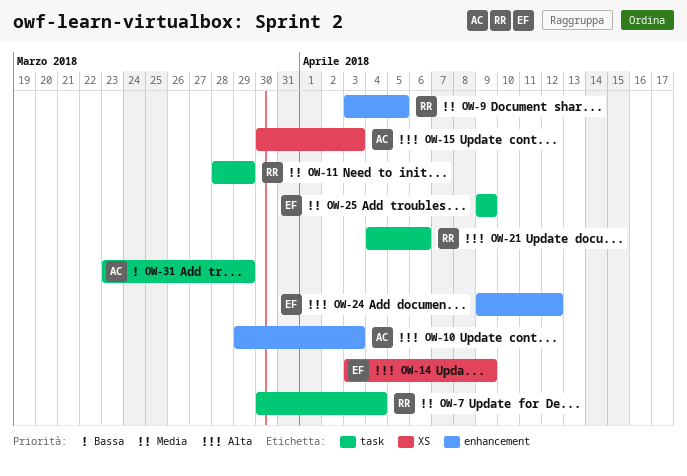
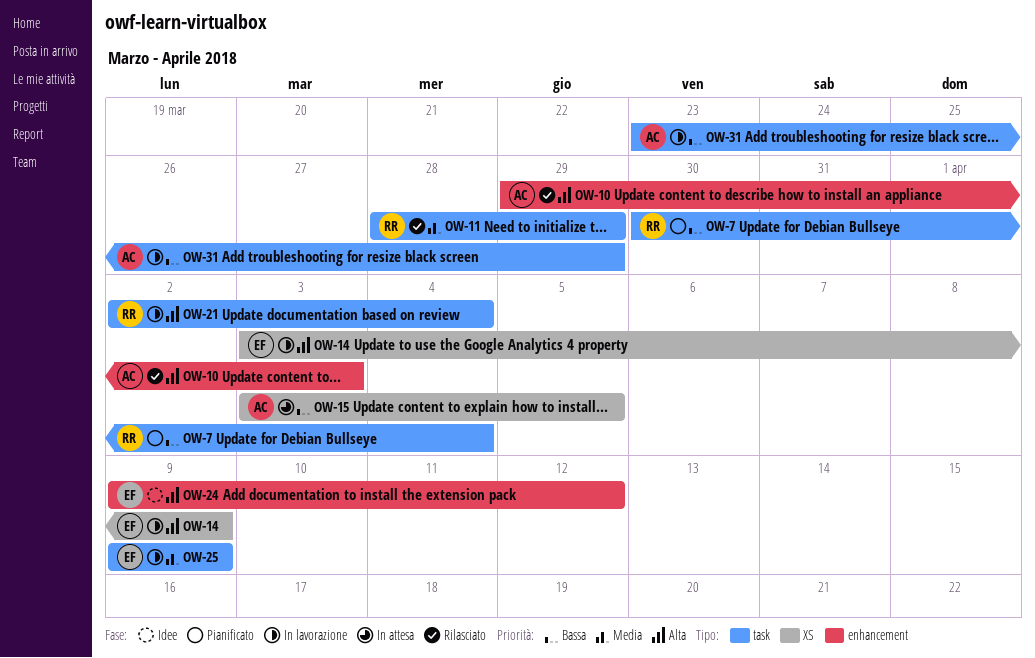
OW-7, priority: Media -> Bassa
OW-9: present -> none
OW-15, priority: Alta -> Bassa
OW-15, start: Mar 30 -> Apr 3
OW-15, due: Apr 3 -> Apr 5
OW-21, start: Apr 4 -> Apr 2
OW-21, due: Apr 6 -> Apr 4

